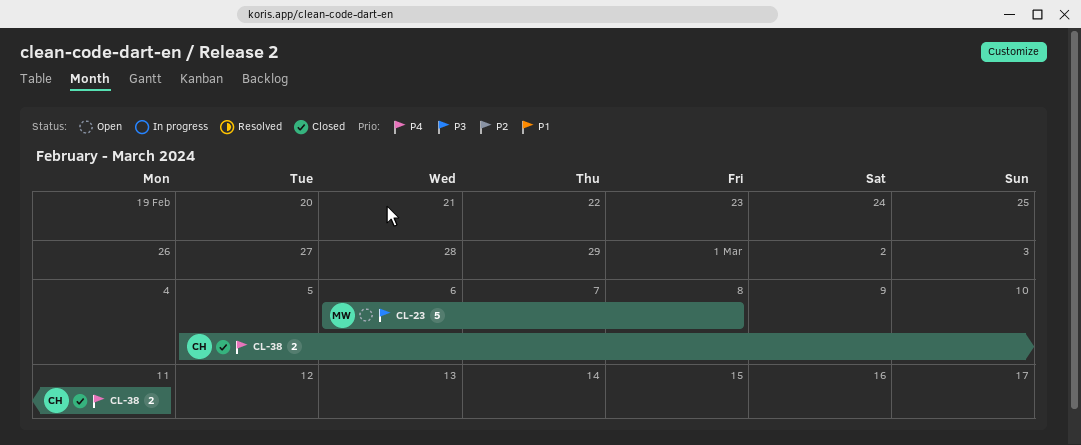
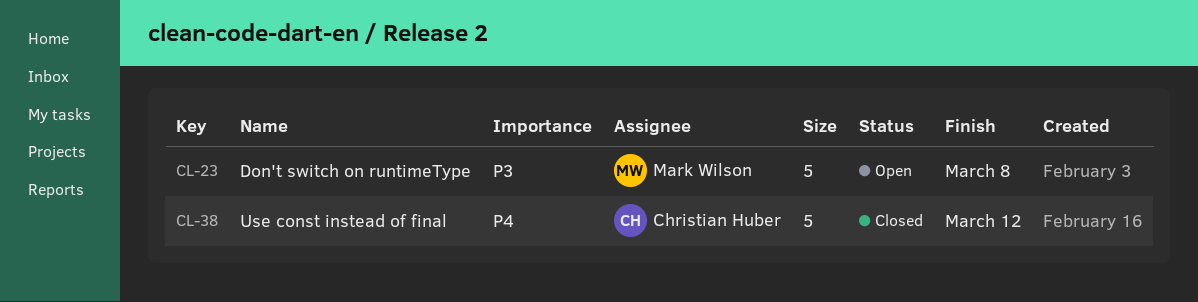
CL-38, estimate: 2 -> 5
CL-38, due: Mar 11 -> Mar 12

